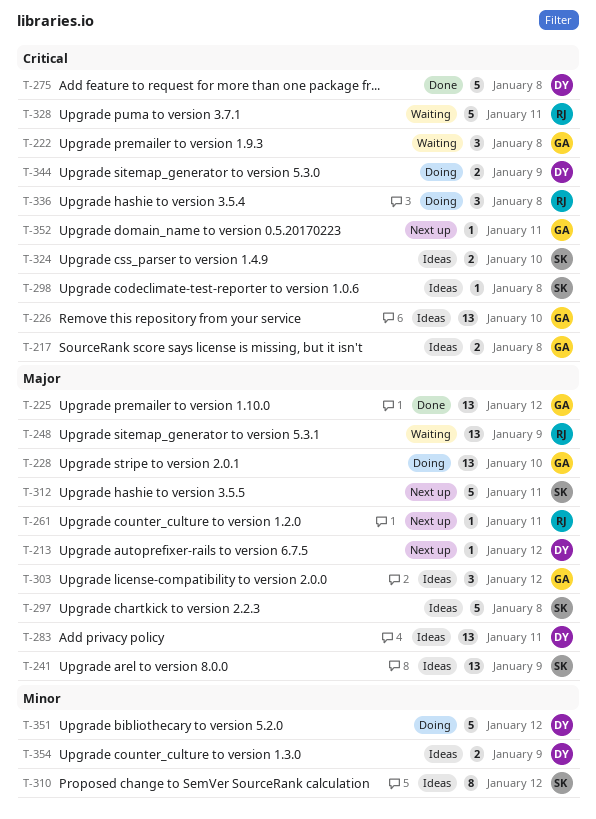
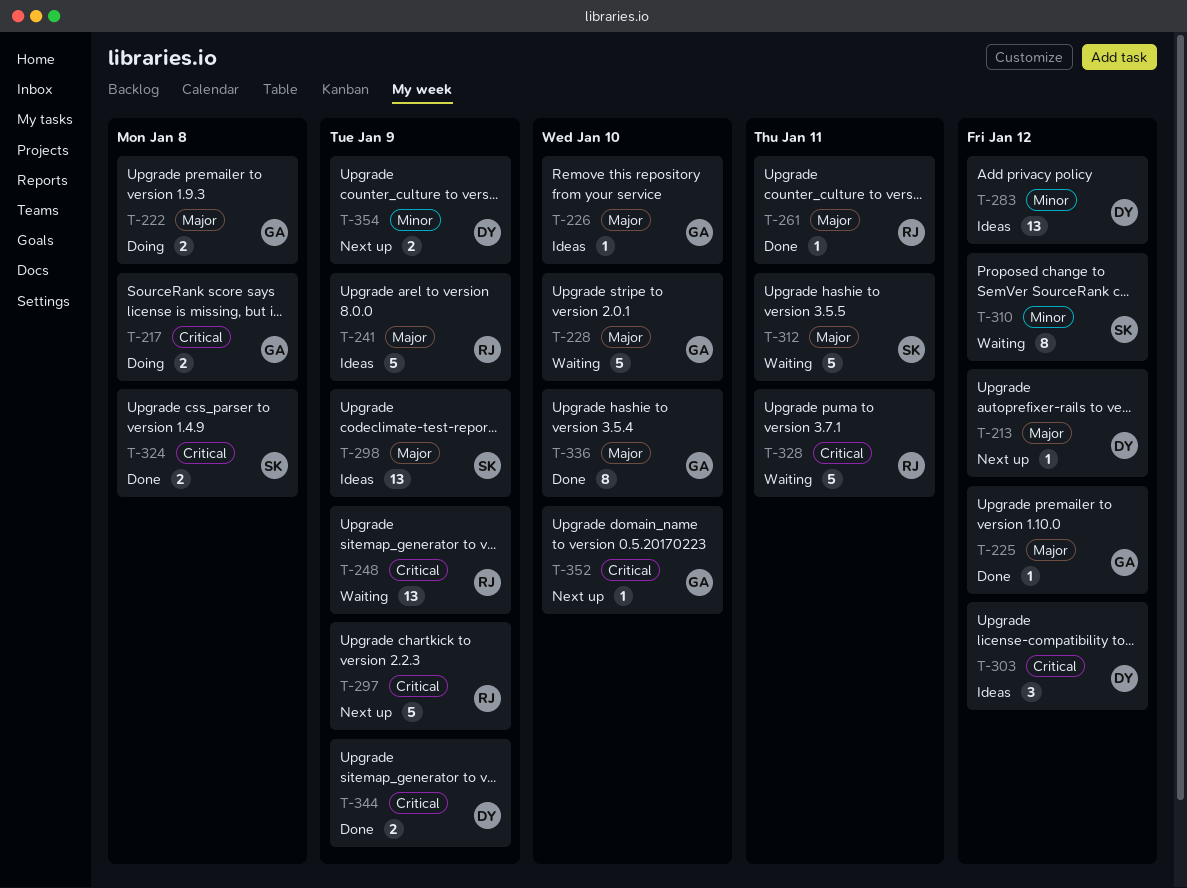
T-217, status: Ideas -> Doing
T-222, status: Waiting -> Doing
T-222, priority: Critical -> Major
T-222, estimate: 3 -> 2
T-225, estimate: 13 -> 1
T-226, priority: Critical -> Major
T-226, estimate: 13 -> 1
T-228, status: Doing -> Waiting
T-228, estimate: 13 -> 5
T-241, owner: SK -> RJ
T-241, estimate: 13 -> 5
T-248, priority: Major -> Critical
T-261, status: Next up -> Done
T-275: present -> none
T-283, priority: Major -> Minor
T-283, due: Jan 11 -> Jan 12
T-297, status: Ideas -> Next up
T-297, owner: SK -> RJ
T-297, priority: Major -> Critical
T-297, due: Jan 8 -> Jan 9
T-298, priority: Critical -> Major
T-298, estimate: 1 -> 13
T-298, due: Jan 8 -> Jan 9
T-303, owner: GA -> DY
T-303, priority: Major -> Critical
T-310, status: Ideas -> Waiting
T-312, status: Next up -> Waiting
T-324, status: Ideas -> Done
T-324, due: Jan 10 -> Jan 8
T-336, status: Doing -> Done
T-336, owner: RJ -> GA
T-336, priority: Critical -> Major
T-336, estimate: 3 -> 8
T-336, due: Jan 8 -> Jan 10
T-344, status: Doing -> Done
T-351: present -> none
T-352, due: Jan 11 -> Jan 10
T-354, status: Ideas -> Next up

